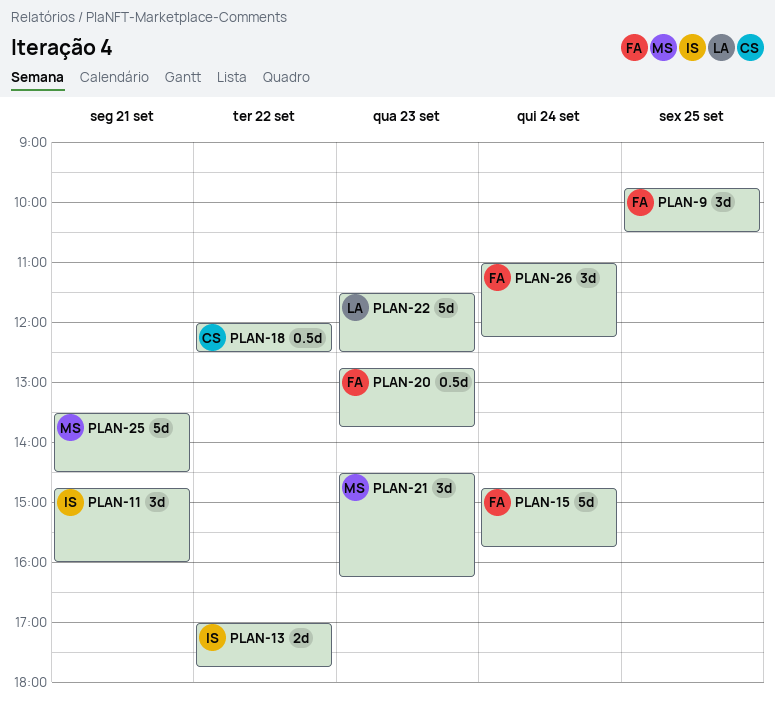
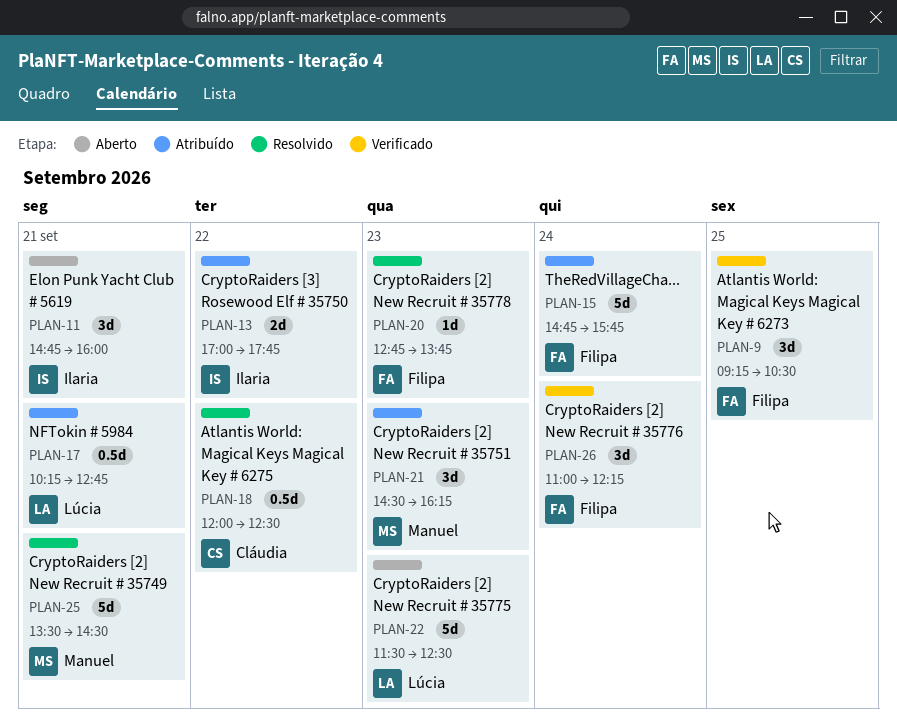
PLAN-9, begins: 09:45 -> 09:15
PLAN-17: none -> present
PLAN-20, estimate: 0.5d -> 1d

